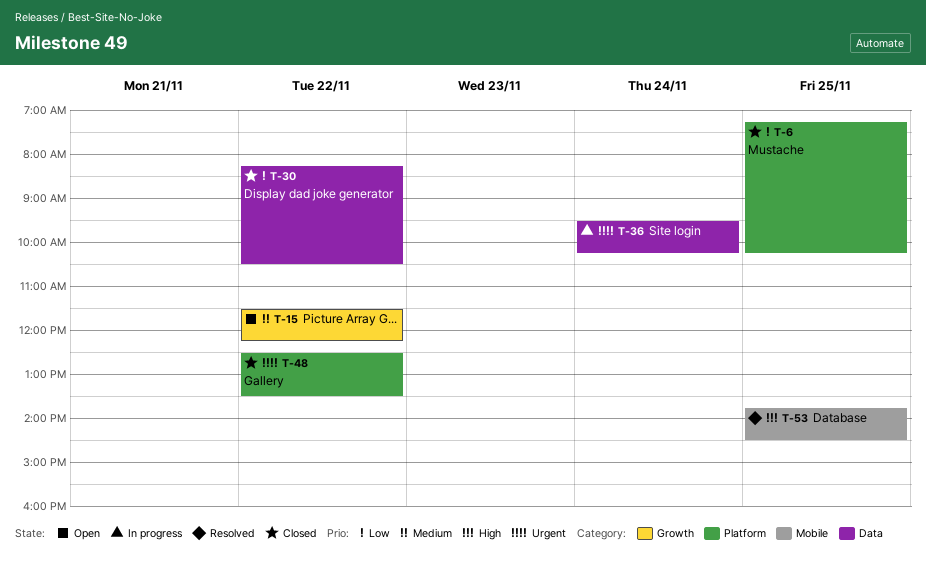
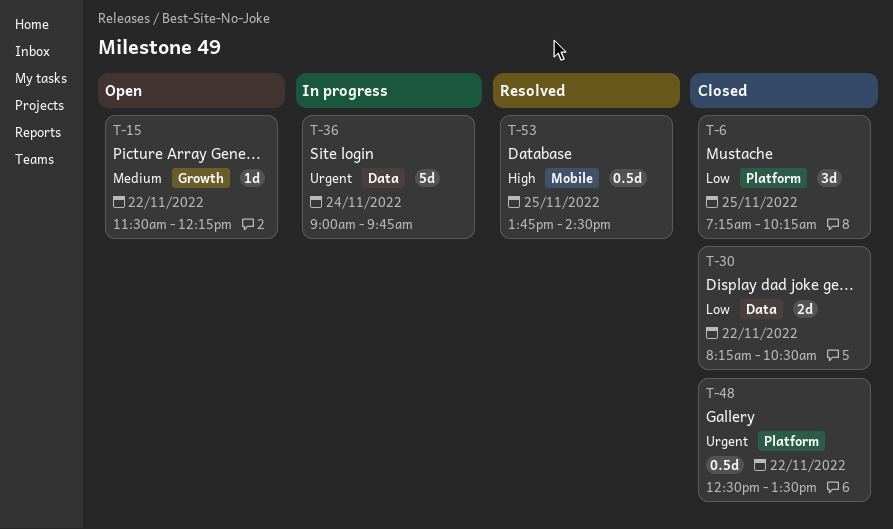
T-36, begins: 09:30 -> 09:00
T-36, ends: 10:15 -> 09:45

